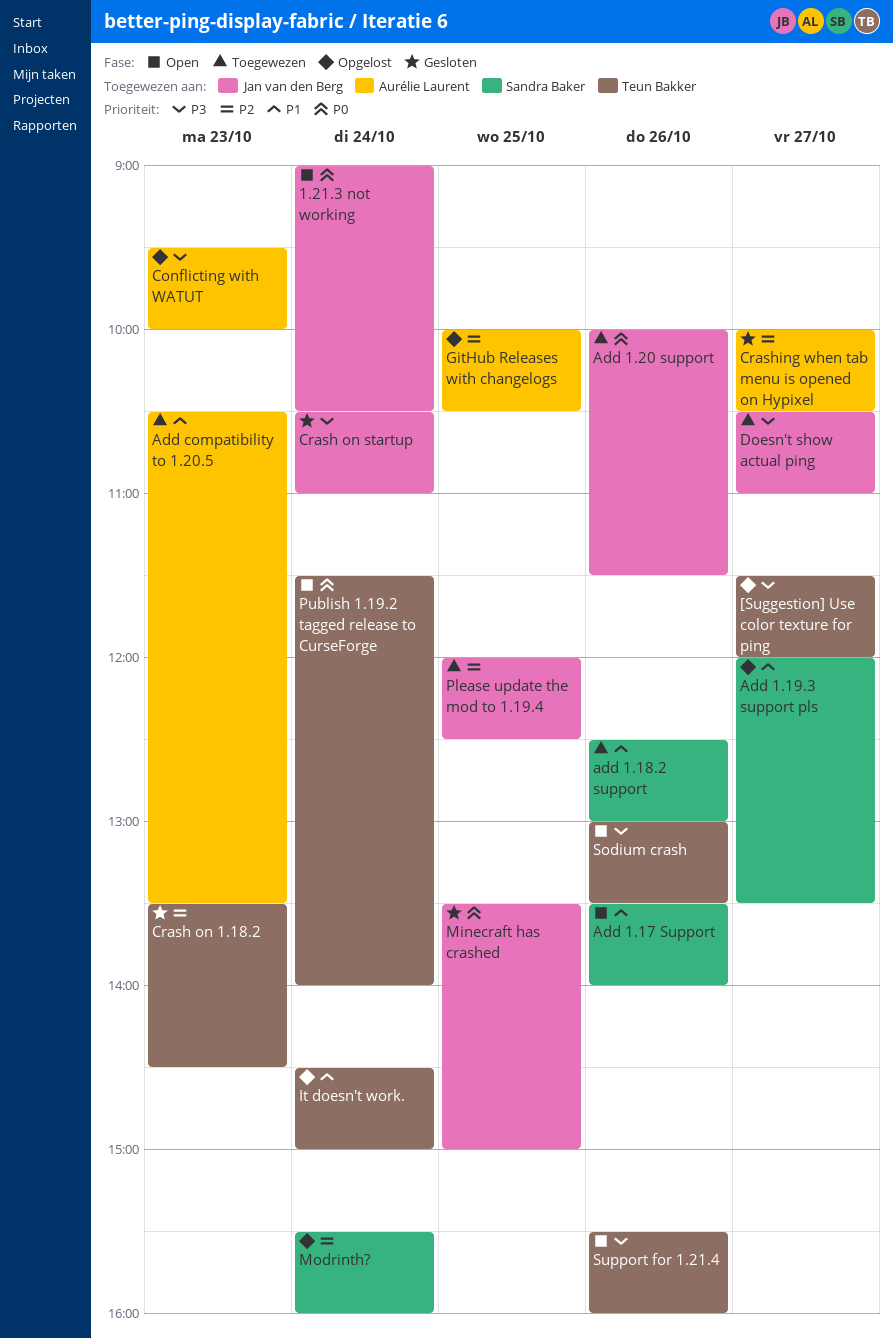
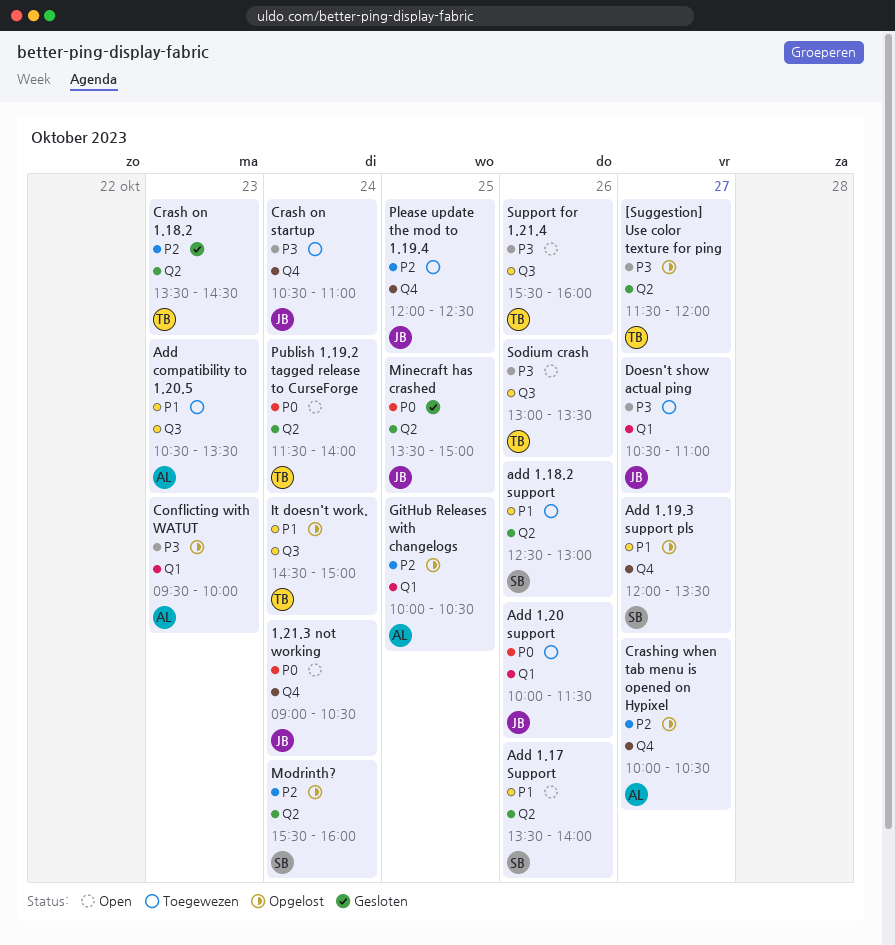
Crash on startup, status: Gesloten -> Toegewezen
Crashing when tab menu is opened on Hypixel, status: Gesloten -> Opgelost

